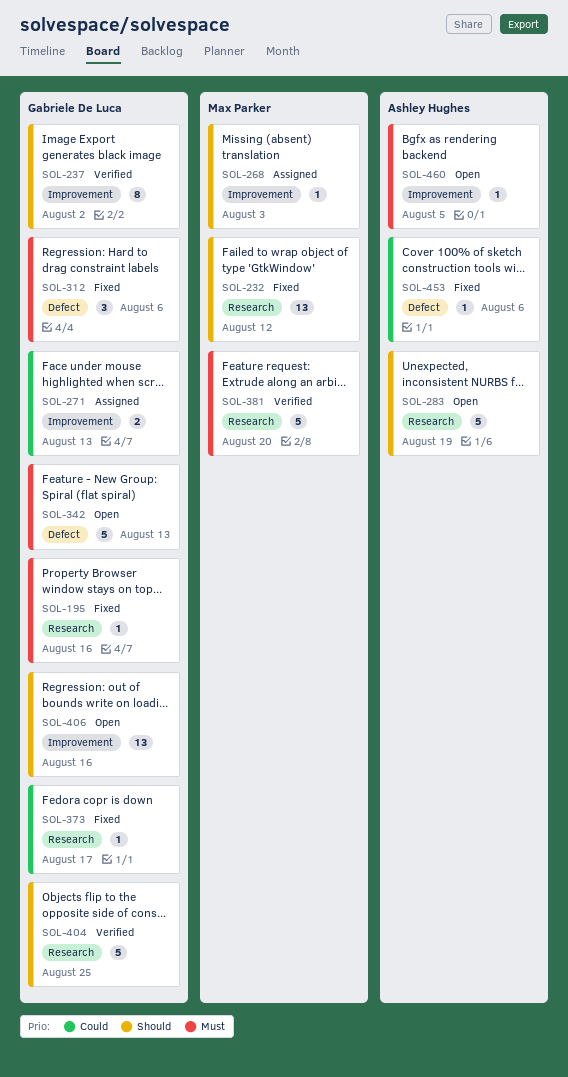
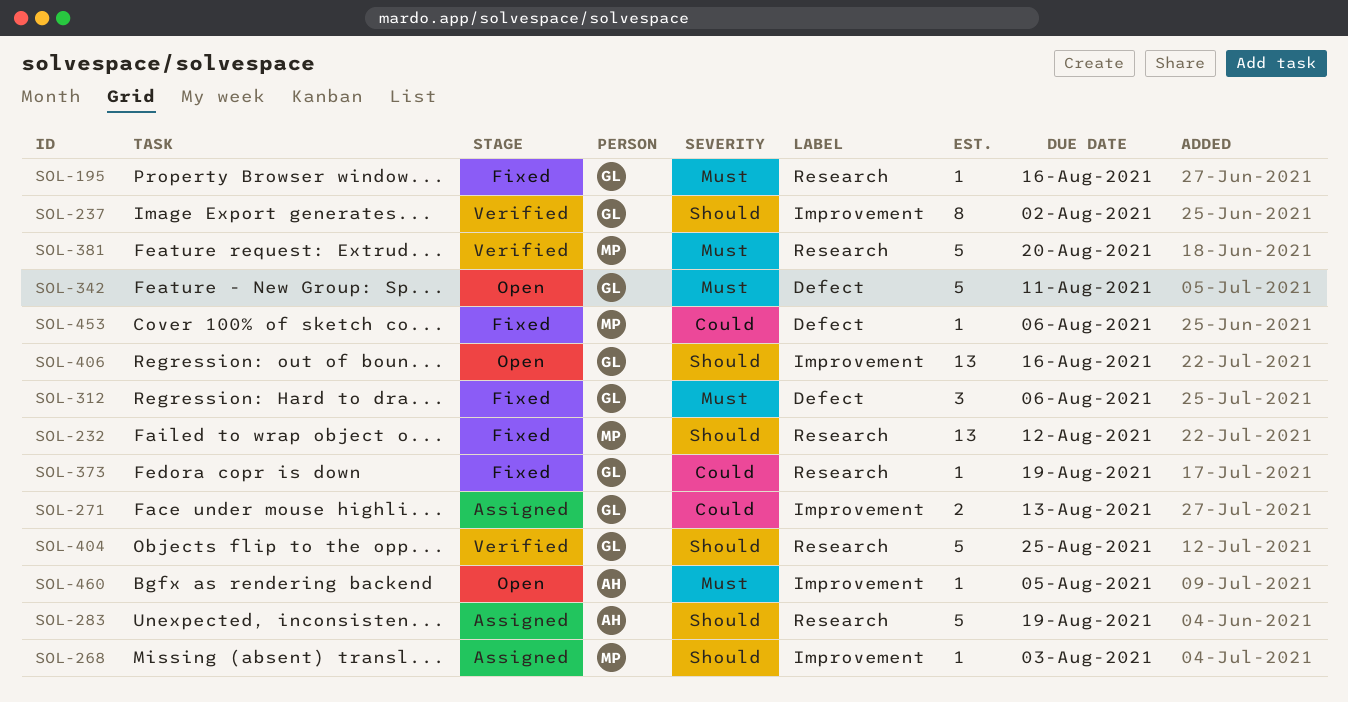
SOL-283, status: Open -> Assigned
SOL-342, due: Aug 13 -> Aug 11
SOL-373, due: Aug 17 -> Aug 19
SOL-453, owner: Ashley Hughes -> Max Parker

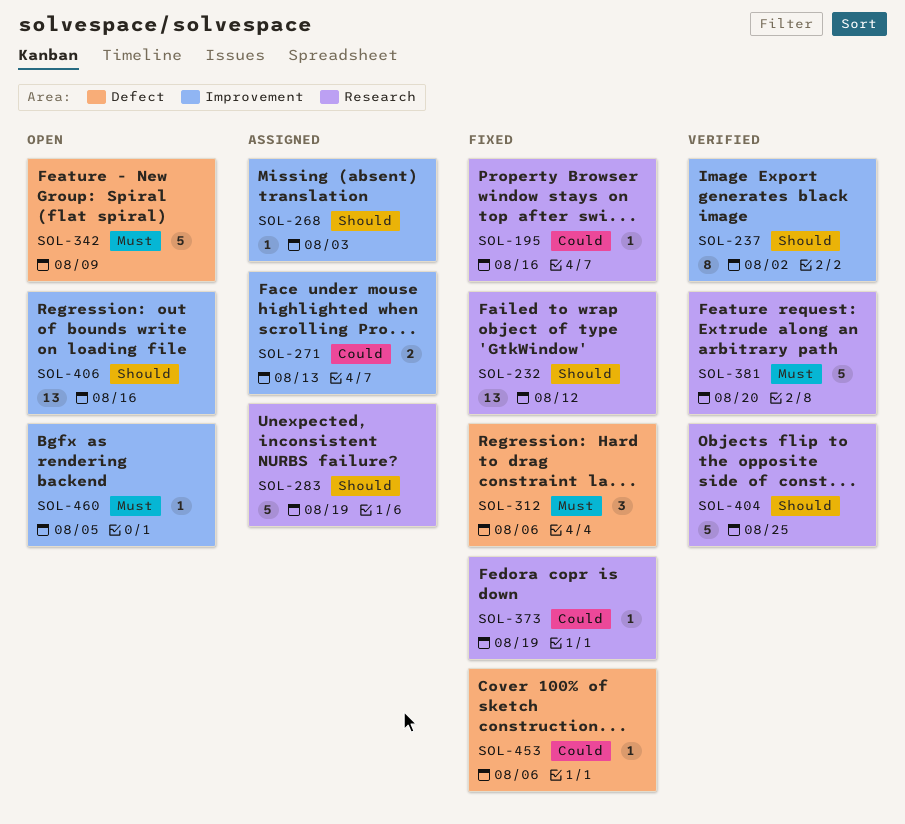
SOL-195, priority: Must -> Could
SOL-342, due: Aug 11 -> Aug 9

